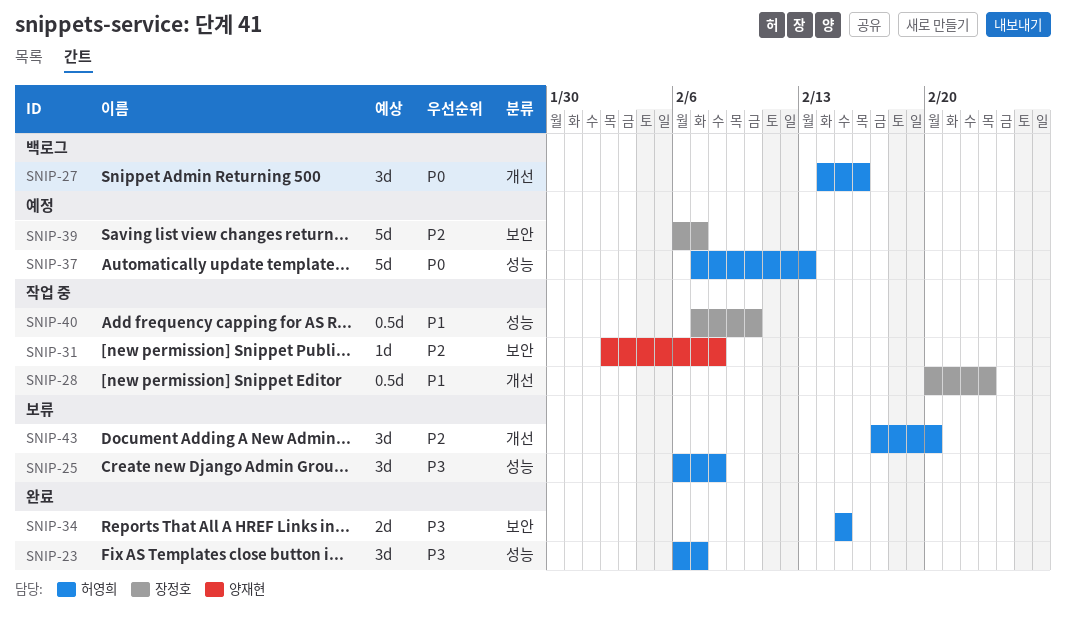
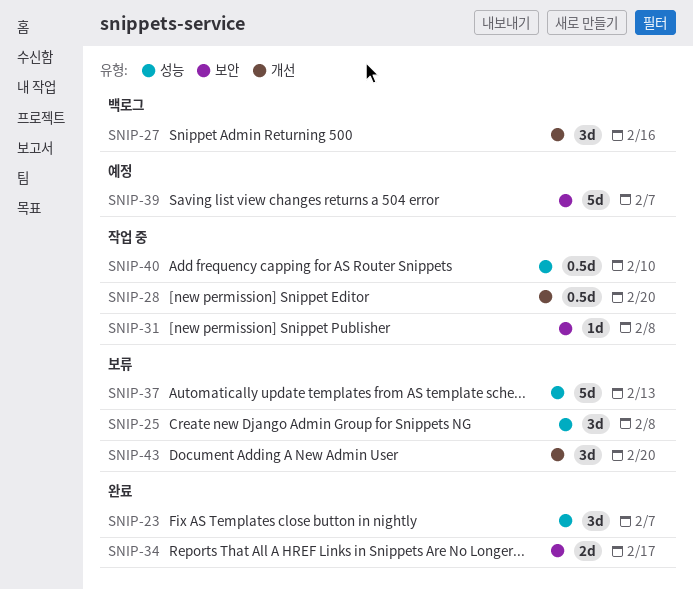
SNIP-28, due: Feb 23 -> Feb 20
SNIP-34, due: Feb 15 -> Feb 17
SNIP-37, status: 예정 -> 보류

